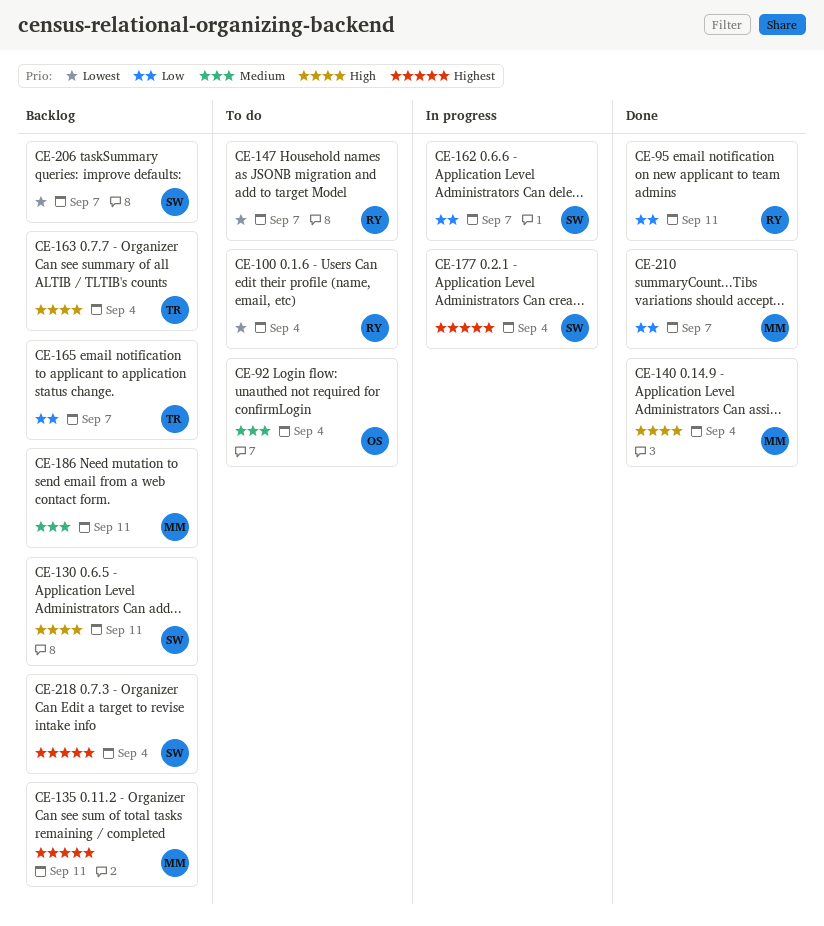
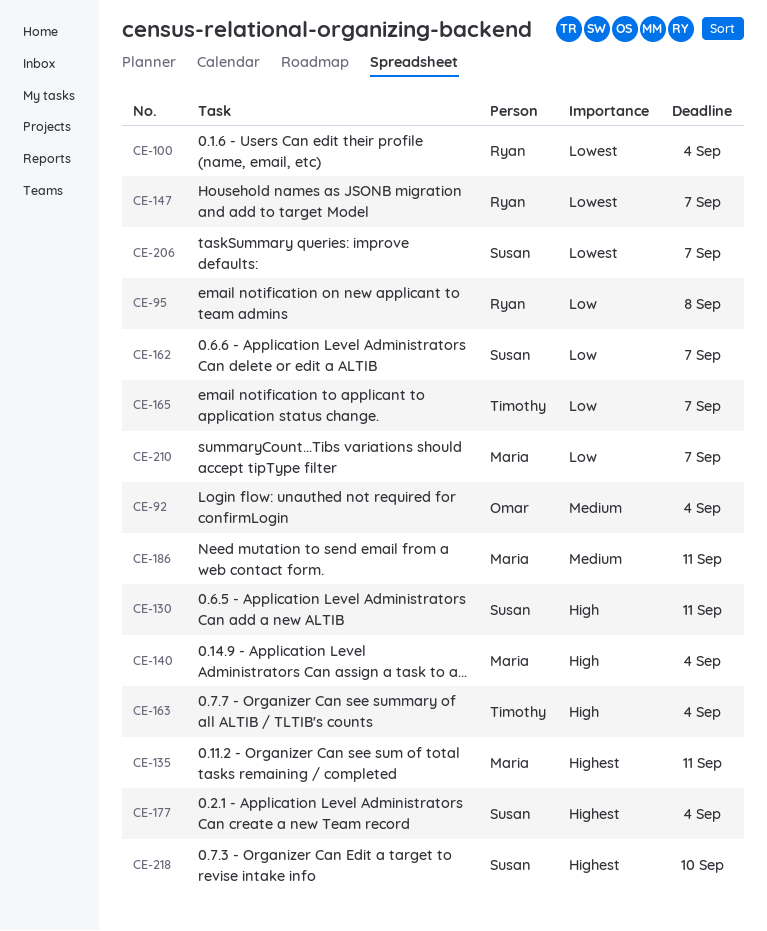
CE-95, due: Sep 11 -> Sep 8
CE-218, due: Sep 4 -> Sep 10

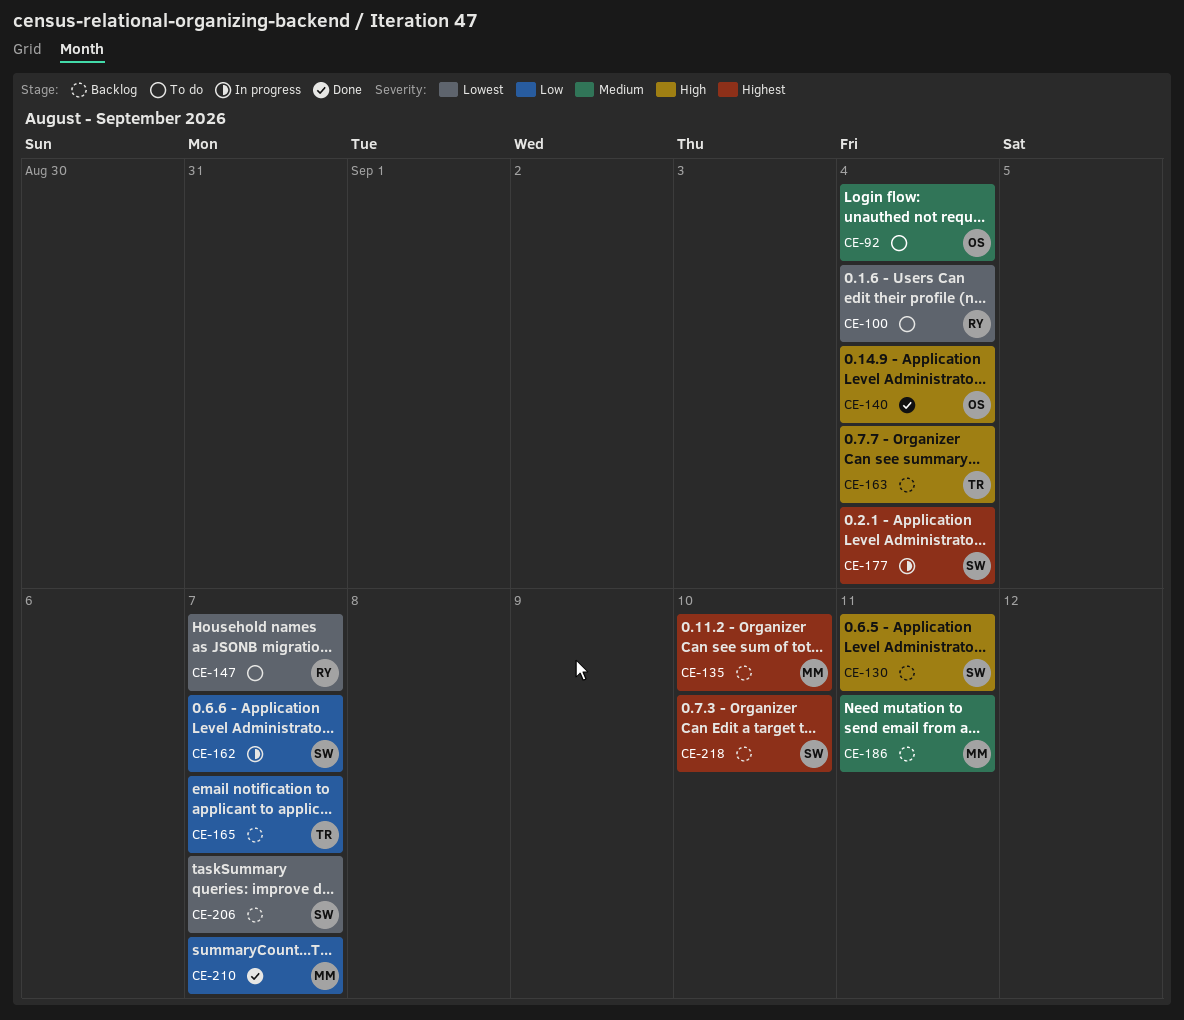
CE-95: present -> none
CE-135, due: Sep 11 -> Sep 10
CE-140, owner: Maria -> Omar

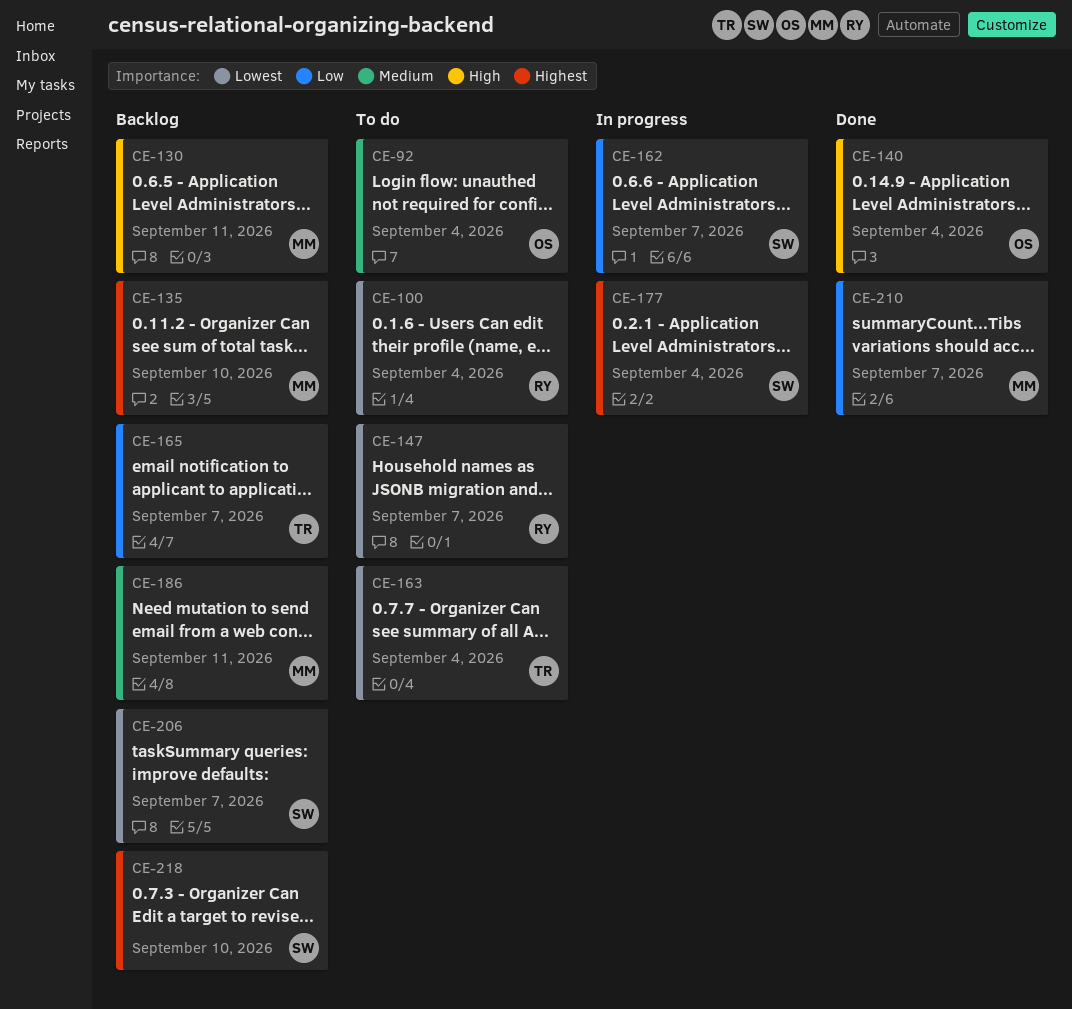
CE-130, owner: SW -> MM
CE-163, status: Backlog -> To do
CE-163, priority: High -> Lowest

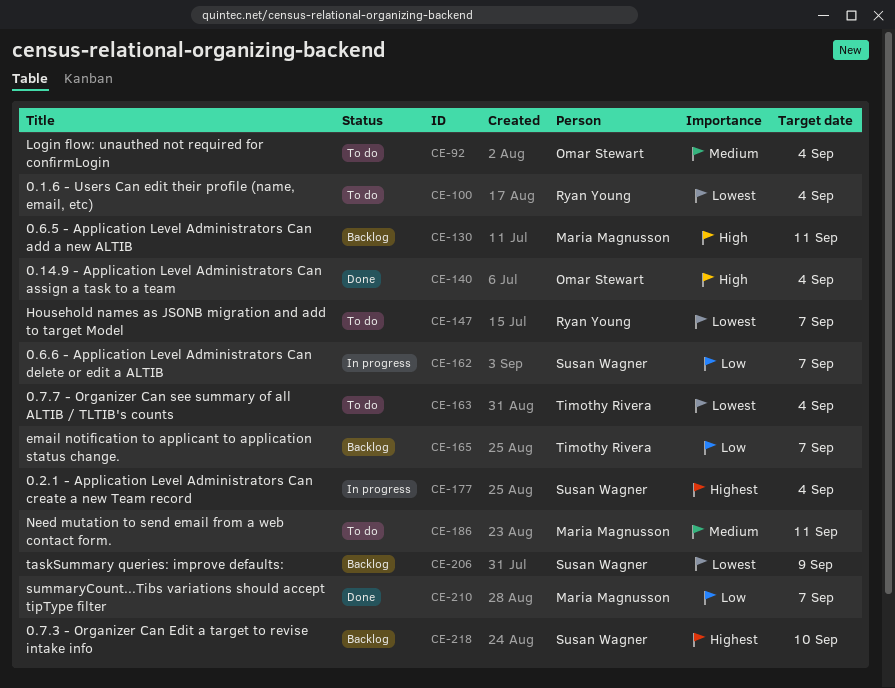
CE-135: present -> none
CE-186, status: Backlog -> To do
CE-206, due: Sep 7 -> Sep 9

